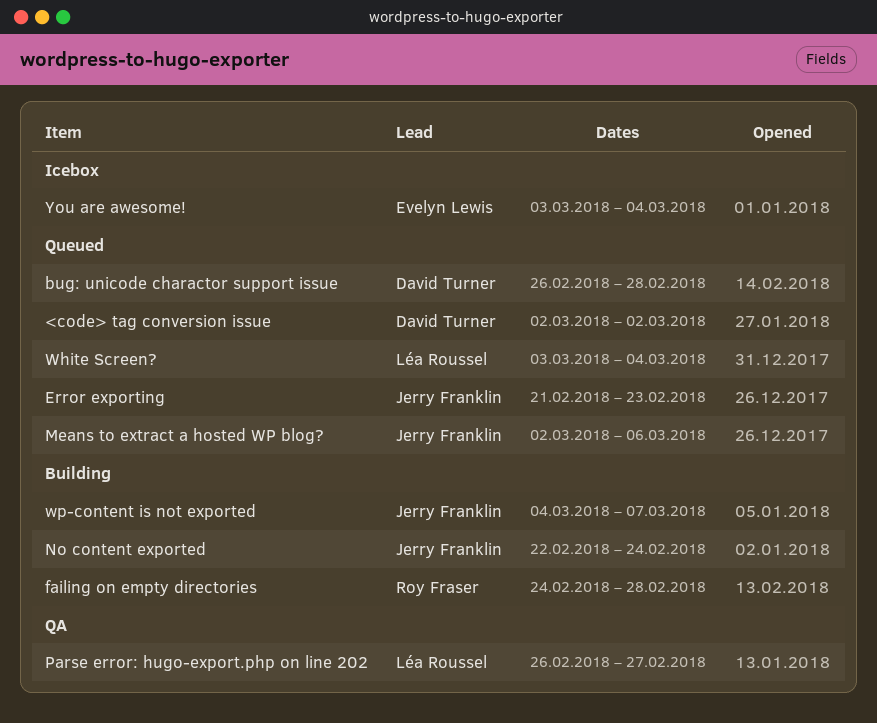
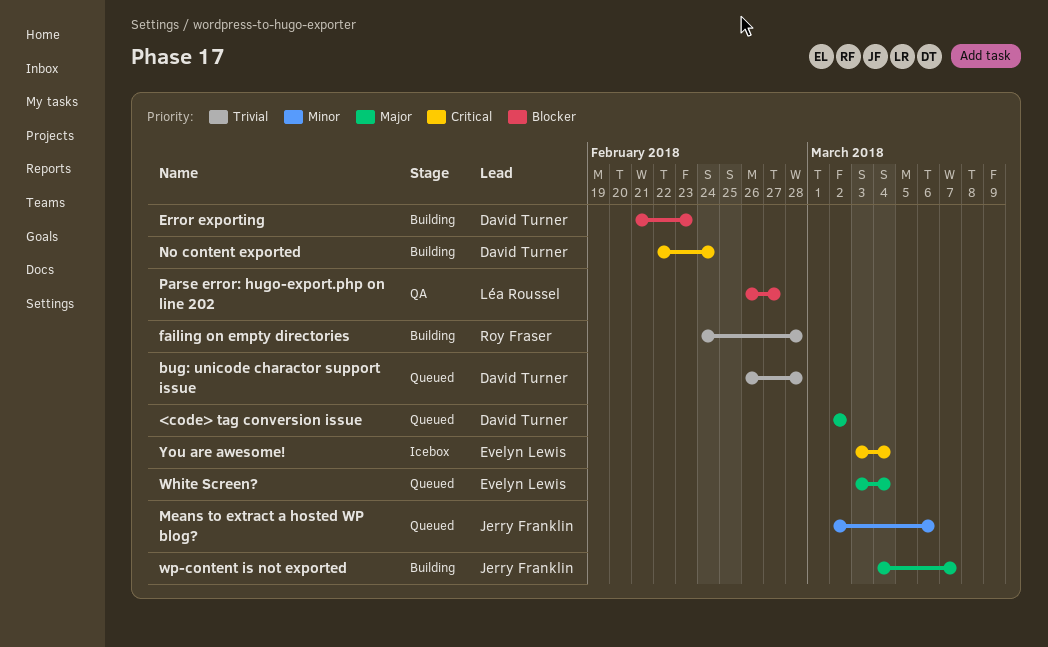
Error exporting, status: Queued -> Building
Error exporting, owner: Jerry Franklin -> David Turner
No content exported, owner: Jerry Franklin -> David Turner
White Screen?, owner: Léa Roussel -> Evelyn Lewis

